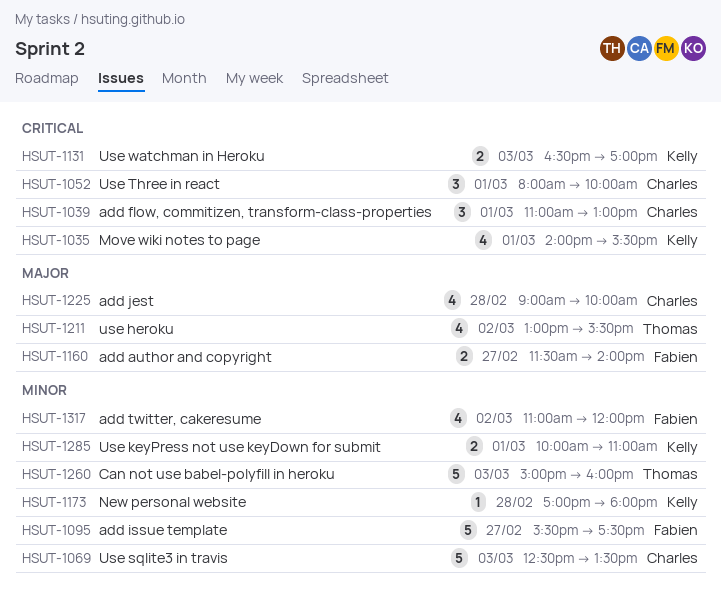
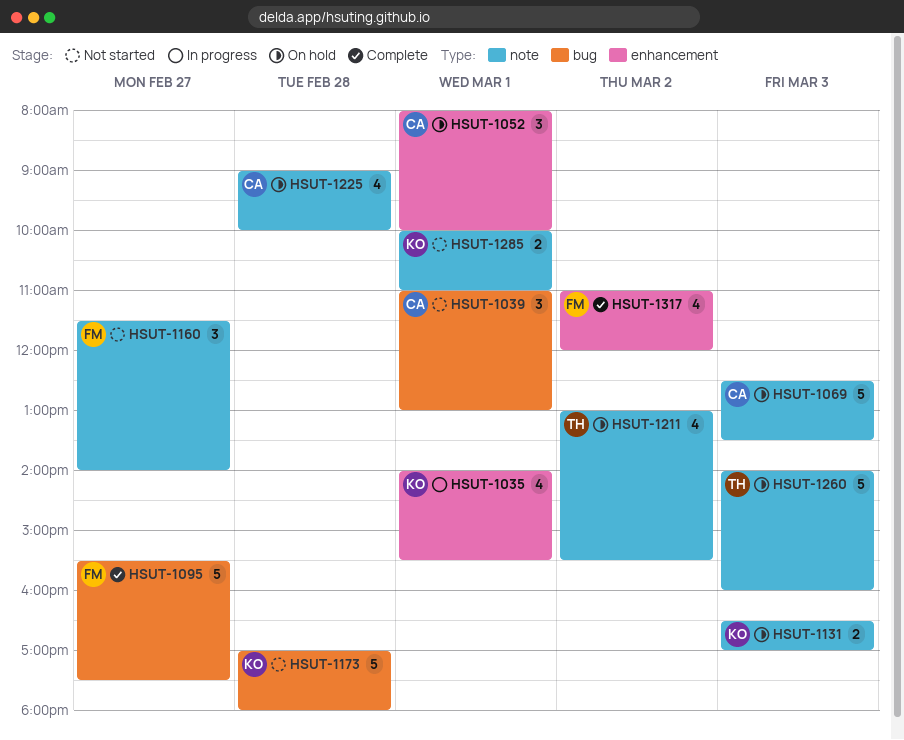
HSUT-1160, estimate: 2 -> 3
HSUT-1173, estimate: 1 -> 5
HSUT-1260, begins: 15:00 -> 14:00

